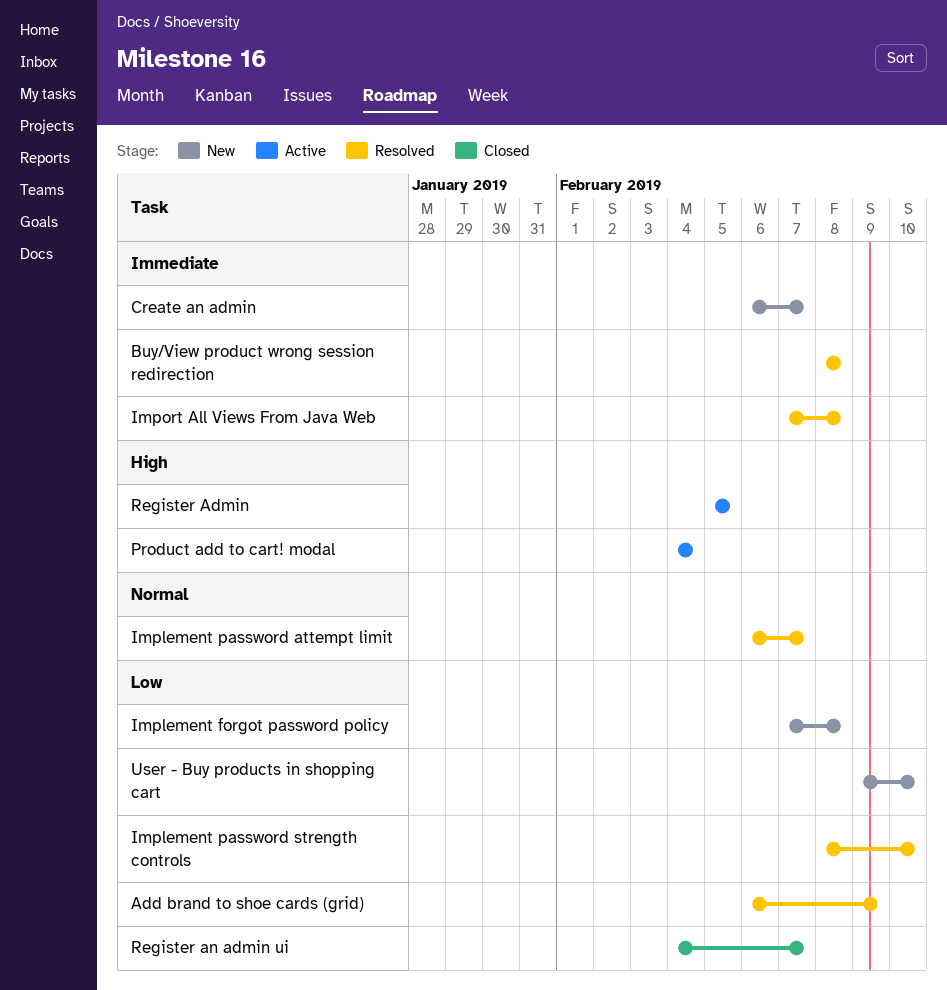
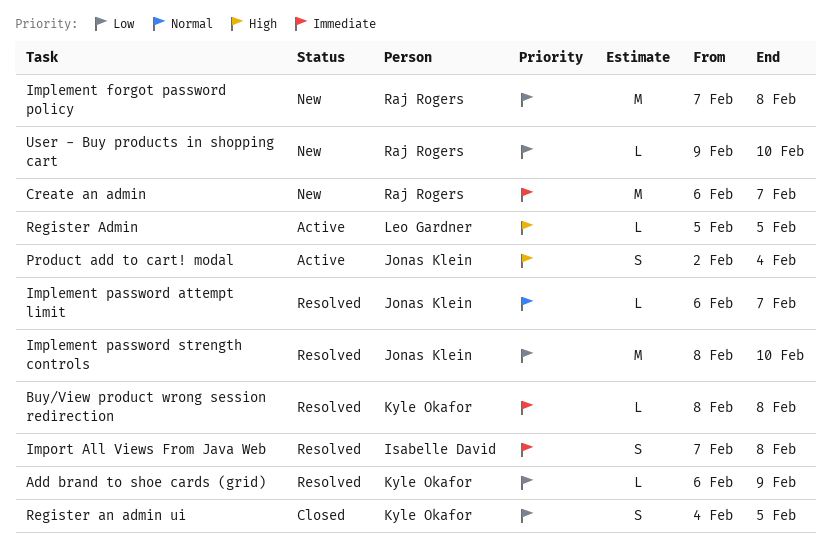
Product add to cart! modal, start: Feb 4 -> Feb 2
Register an admin ui, due: Feb 7 -> Feb 5

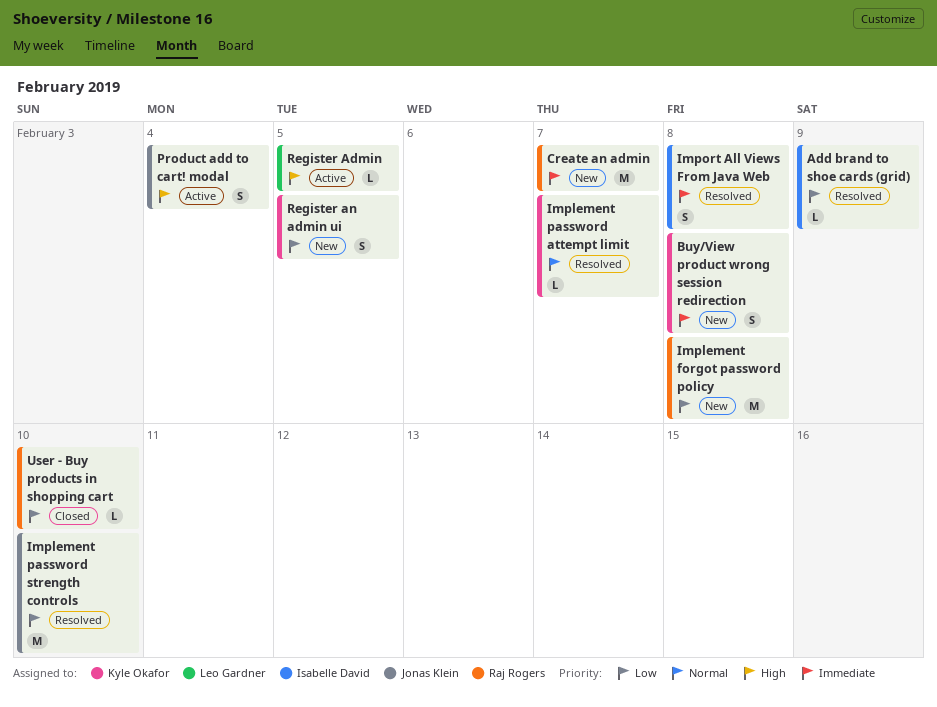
Add brand to shoe cards (grid), owner: Kyle Okafor -> Isabelle David
Buy/View product wrong session redirection, status: Resolved -> New
Buy/View product wrong session redirection, estimate: L -> S
Implement password attempt limit, owner: Jonas Klein -> Kyle Okafor
Register an admin ui, status: Closed -> New
User - Buy products in shopping cart, status: New -> Closed

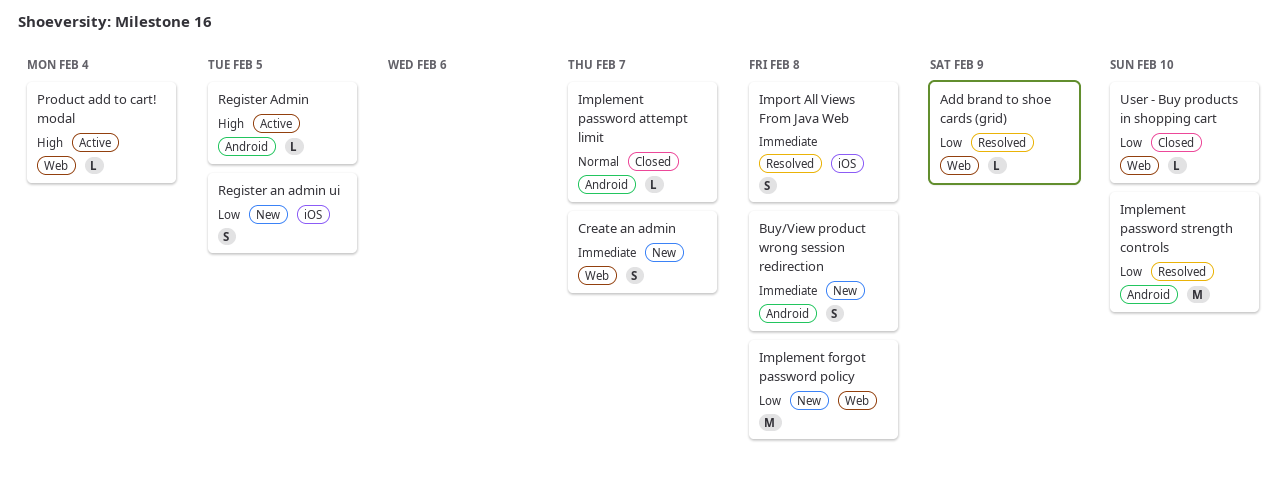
Create an admin, estimate: M -> S
Implement password attempt limit, status: Resolved -> Closed
Product add to cart! modal, estimate: S -> L

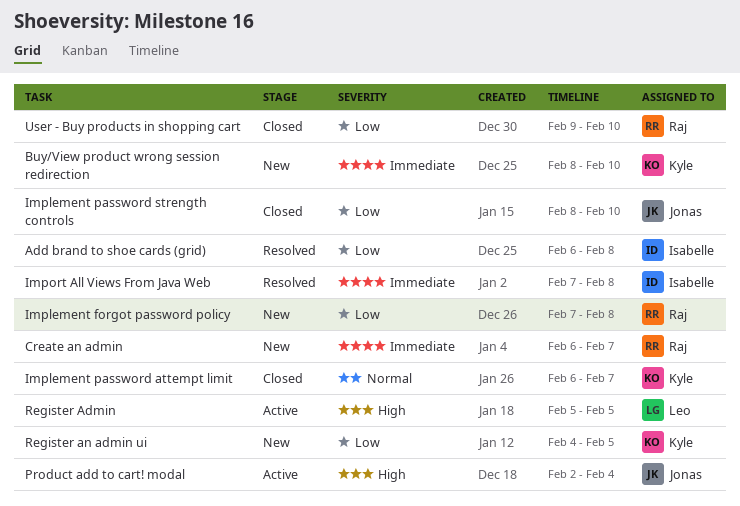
Add brand to shoe cards (grid), due: Feb 9 -> Feb 8
Buy/View product wrong session redirection, due: Feb 8 -> Feb 10
Implement password strength controls, status: Resolved -> Closed

